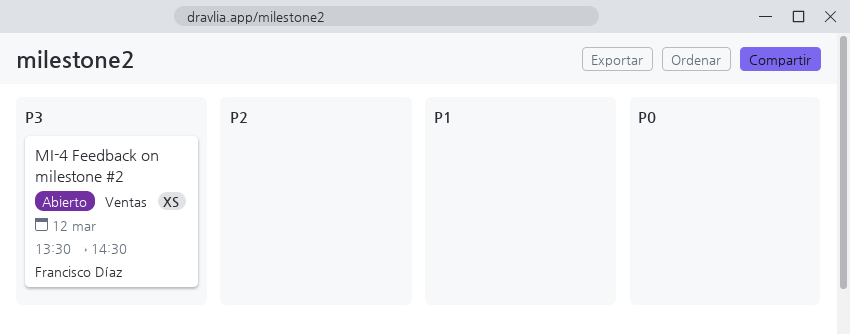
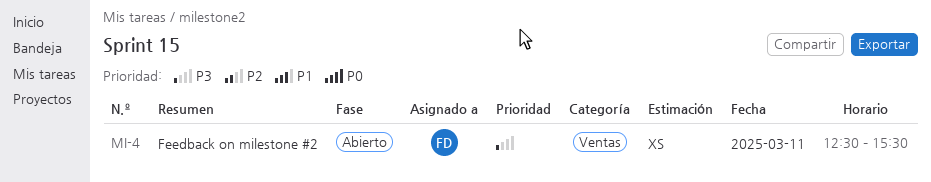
MI-4, day: Mar 12 -> Mar 11
MI-4, begins: 13:30 -> 12:30
MI-4, ends: 14:30 -> 15:30

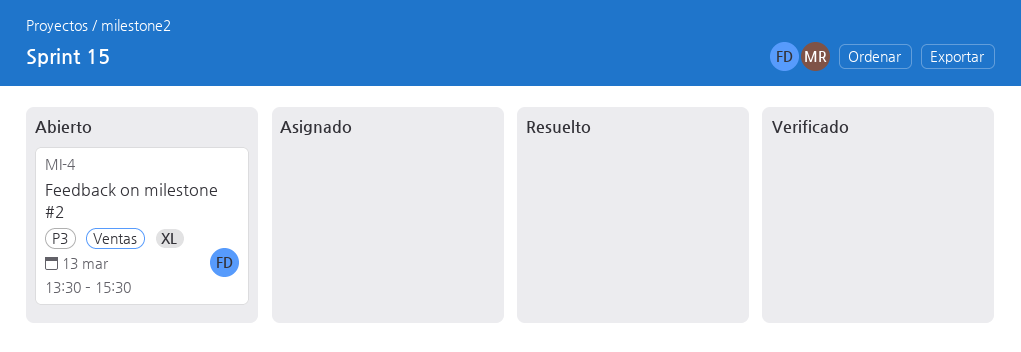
MI-4, estimate: XS -> XL
MI-4, day: Mar 11 -> Mar 13
MI-4, begins: 12:30 -> 13:30

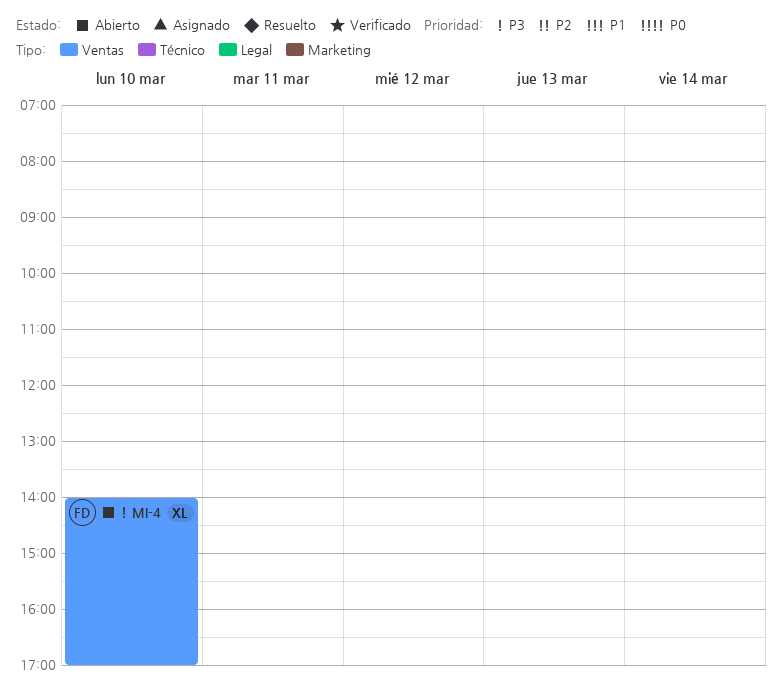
MI-4, day: Mar 13 -> Mar 10
MI-4, begins: 13:30 -> 14:00
MI-4, ends: 15:30 -> 17:00

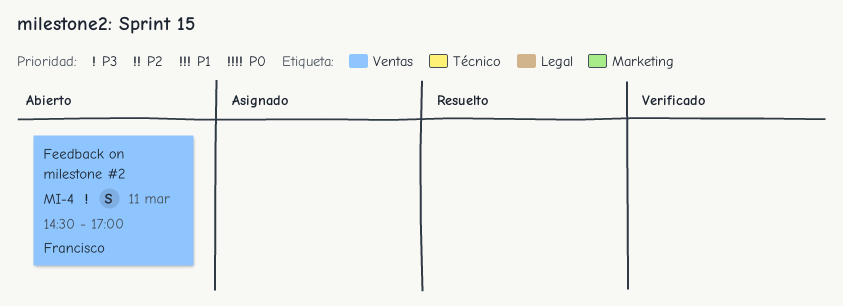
MI-4, estimate: XL -> S
MI-4, day: Mar 10 -> Mar 11
MI-4, begins: 14:00 -> 14:30

